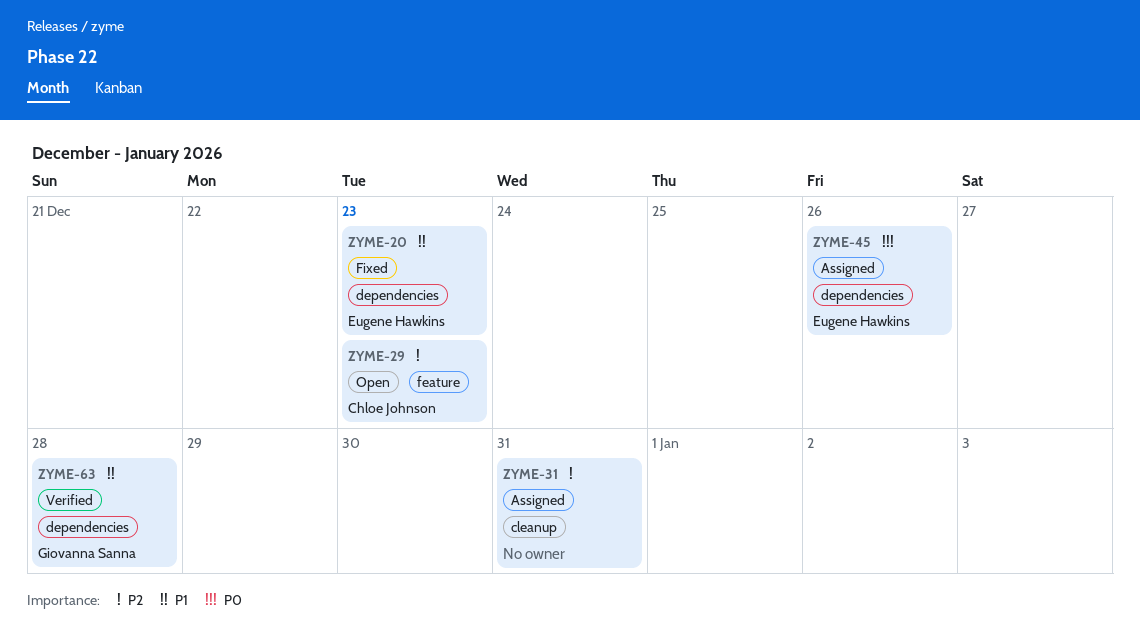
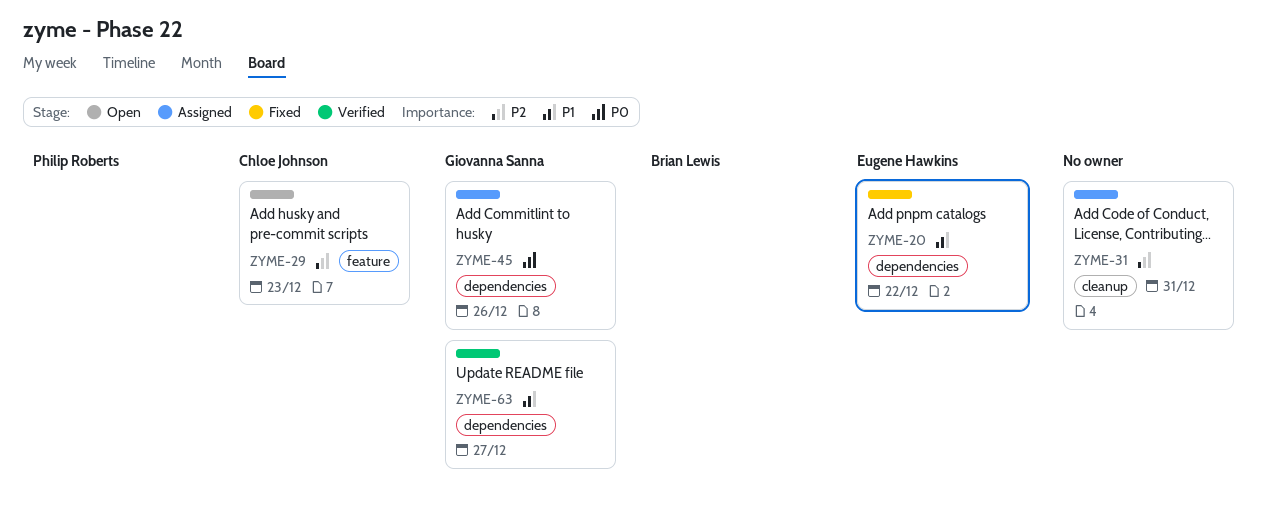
ZYME-20, due: Dec 23 -> Dec 22
ZYME-45, owner: Eugene Hawkins -> Giovanna Sanna
ZYME-63, due: Dec 28 -> Dec 27

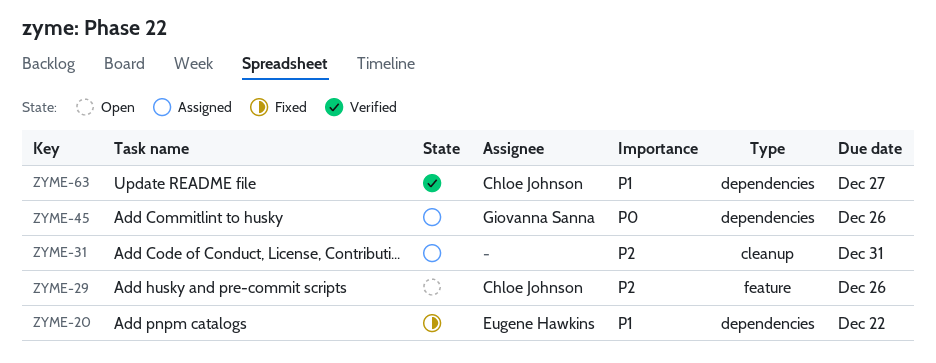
ZYME-29, due: Dec 23 -> Dec 26
ZYME-63, owner: Giovanna Sanna -> Chloe Johnson

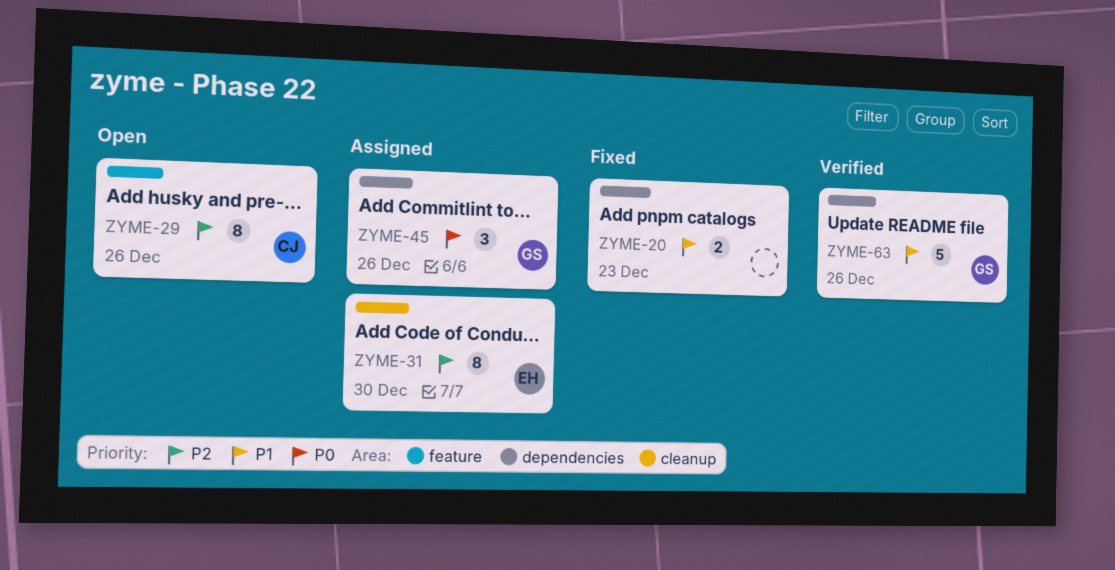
ZYME-20, owner: Eugene Hawkins -> none
ZYME-20, due: Dec 22 -> Dec 23
ZYME-31, owner: none -> Eugene Hawkins
ZYME-31, due: Dec 31 -> Dec 30
ZYME-63, owner: Chloe Johnson -> Giovanna Sanna
ZYME-63, due: Dec 27 -> Dec 26

